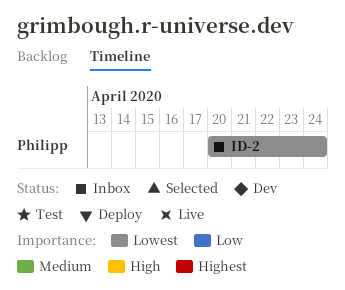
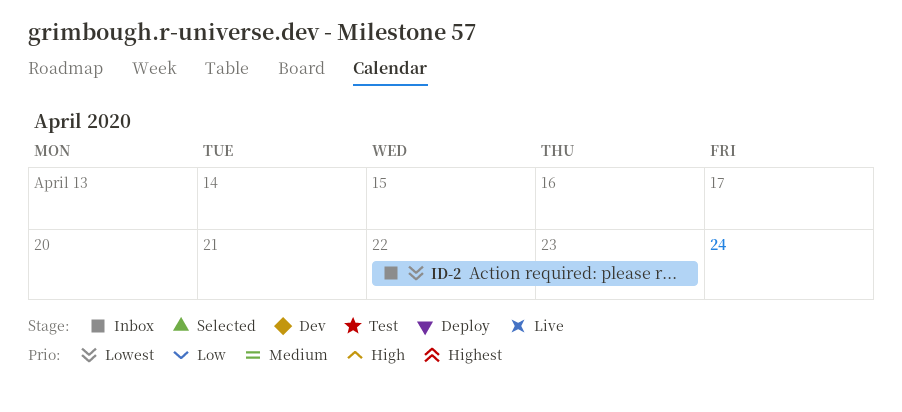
ID-2, start: Apr 20 -> Apr 22
ID-2, due: Apr 24 -> Apr 23

